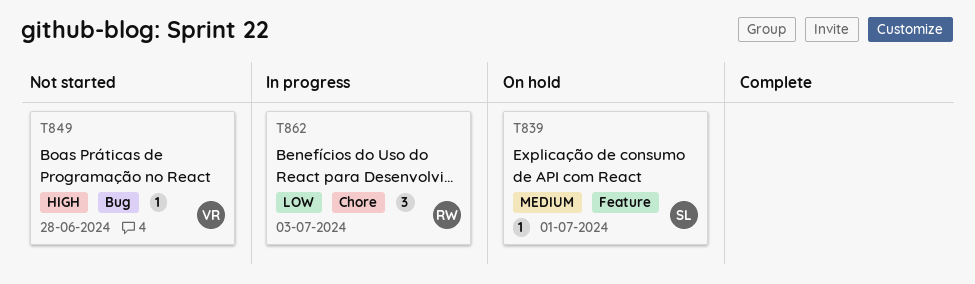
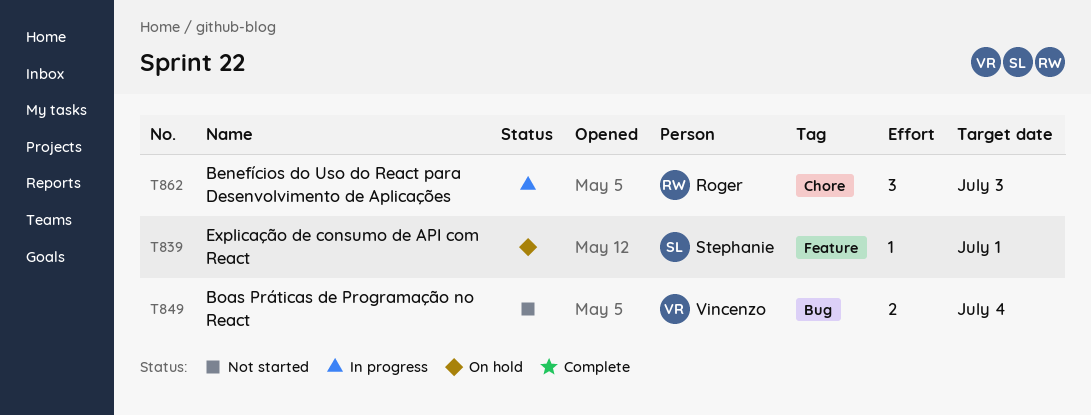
T849, estimate: 1 -> 2
T849, due: Jun 28 -> Jul 4

